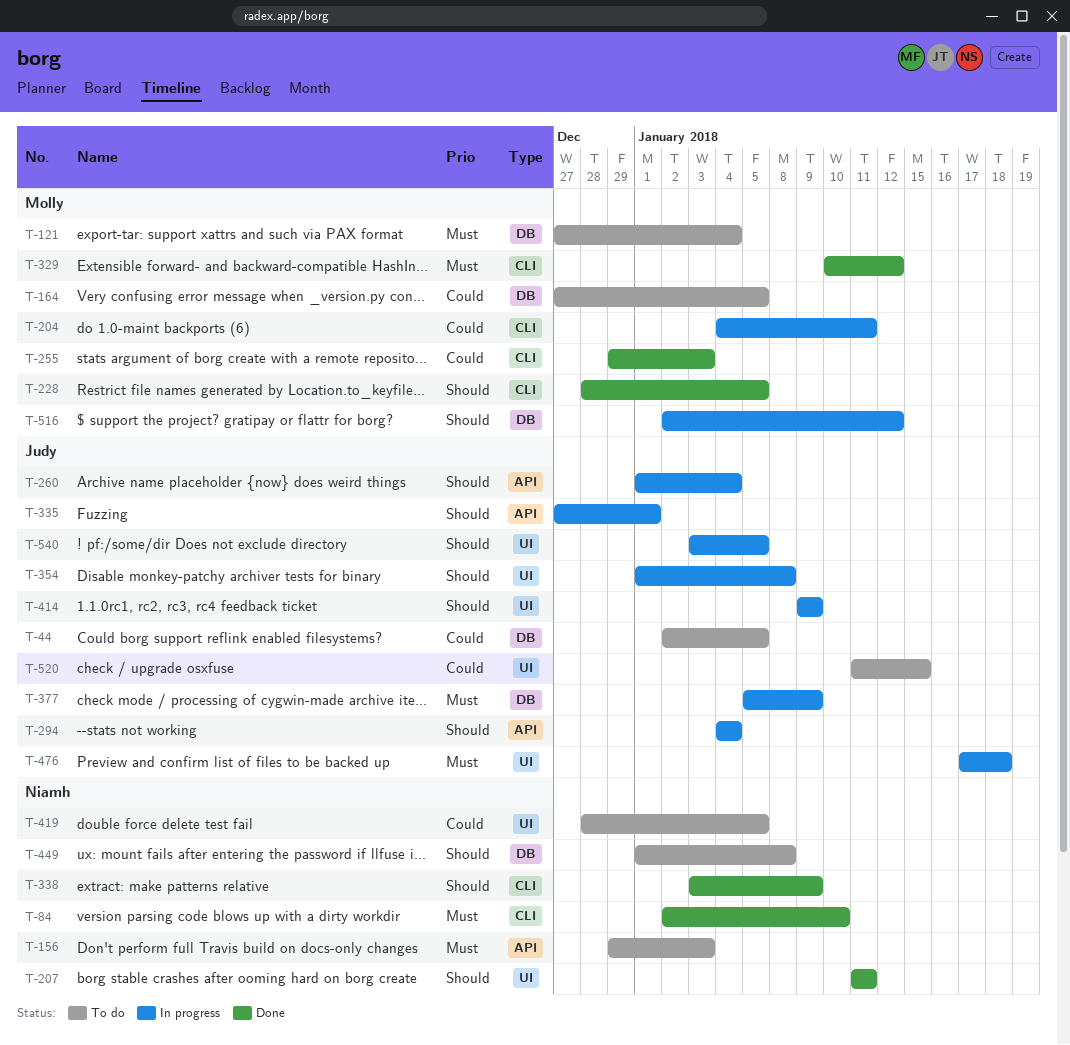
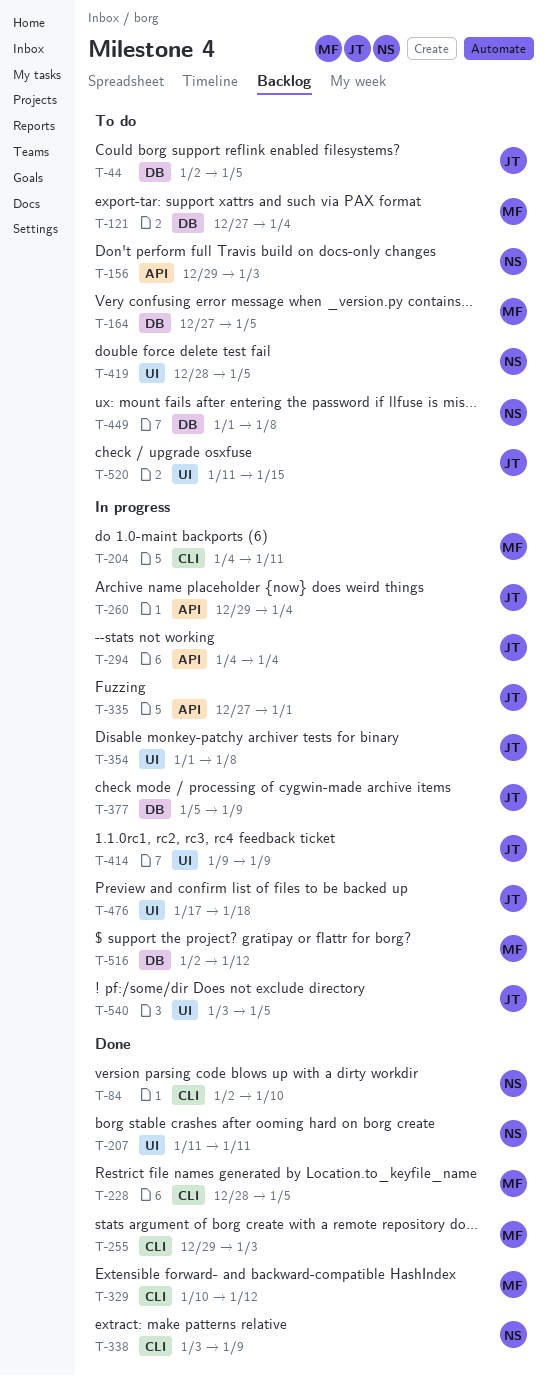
T-260, start: Jan 1 -> Dec 29

